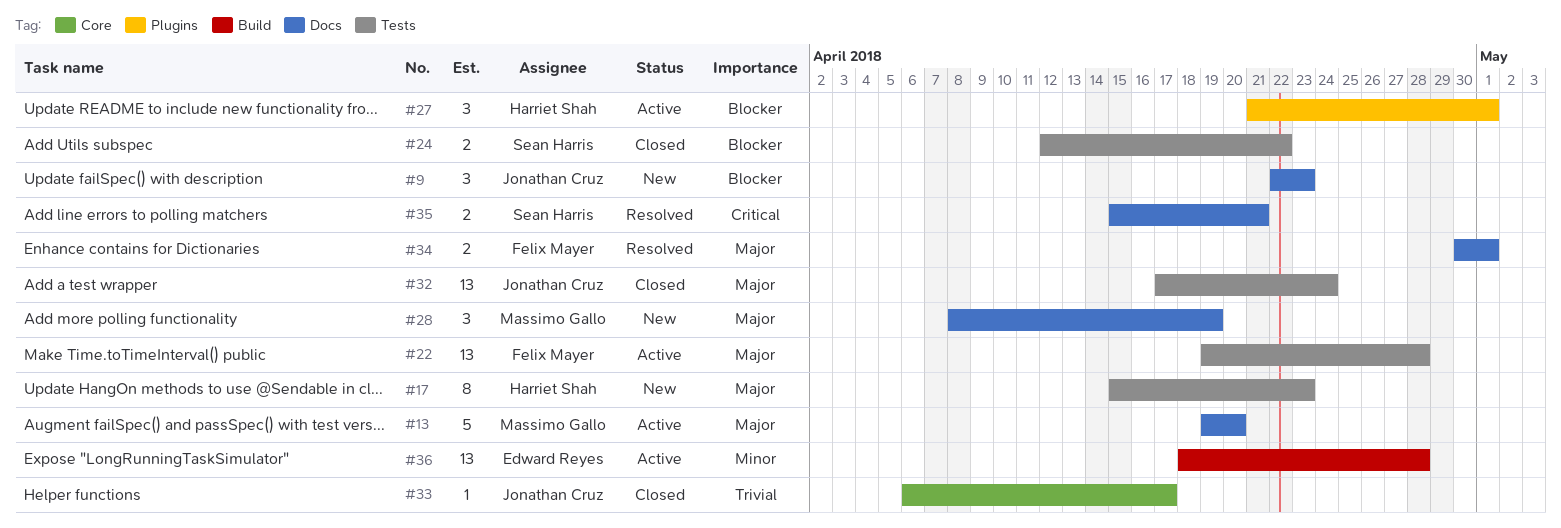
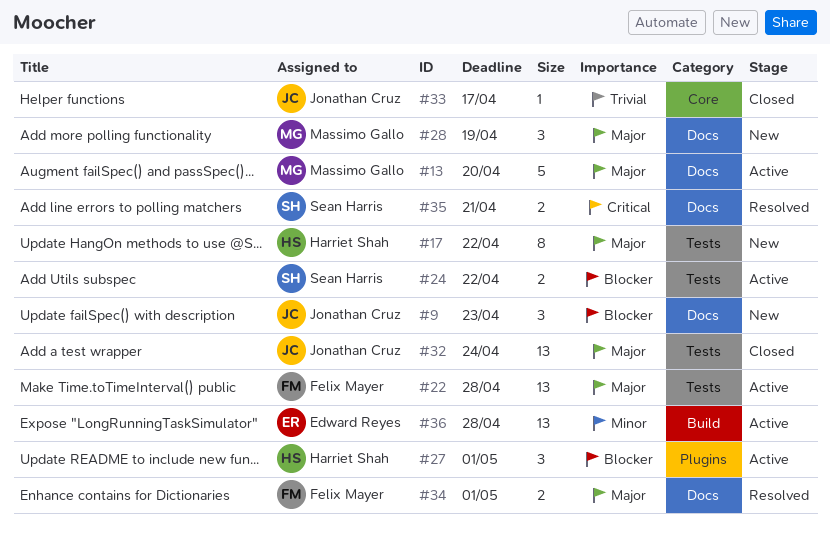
#17, due: Apr 23 -> Apr 22
#24, status: Closed -> Active

